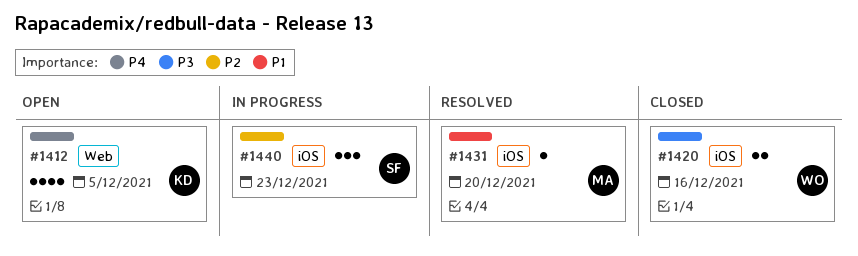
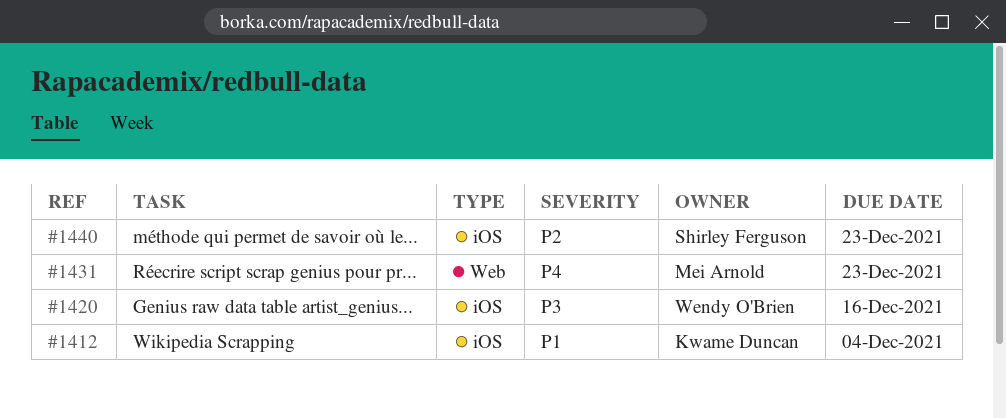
#1412, priority: P4 -> P1
#1412, label: Web -> iOS
#1412, due: Dec 5 -> Dec 4
#1431, priority: P1 -> P4
#1431, label: iOS -> Web
#1431, due: Dec 20 -> Dec 23

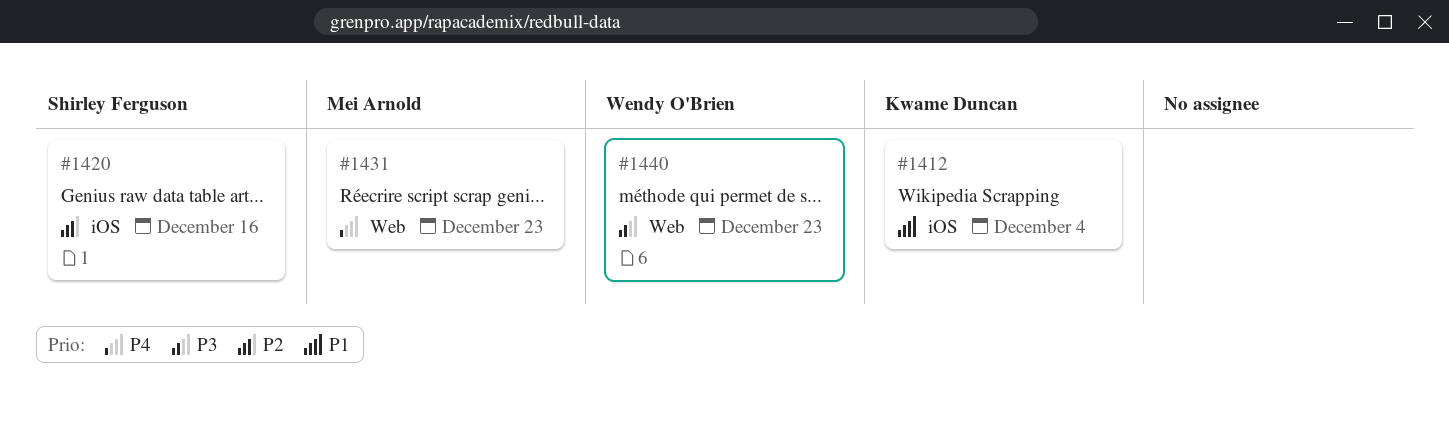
#1420, owner: Wendy O'Brien -> Shirley Ferguson
#1420, priority: P3 -> P2
#1440, owner: Shirley Ferguson -> Wendy O'Brien
#1440, priority: P2 -> P3
#1440, label: iOS -> Web

